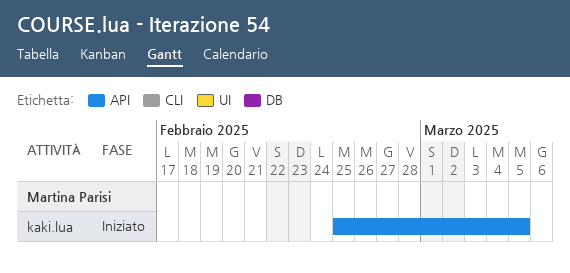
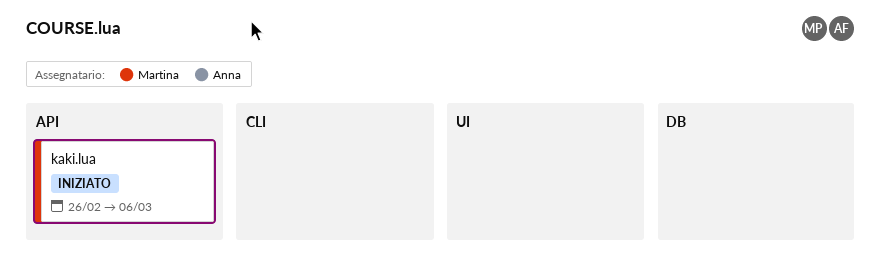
kaki.lua, start: Feb 25 -> Feb 26
kaki.lua, due: Mar 5 -> Mar 6

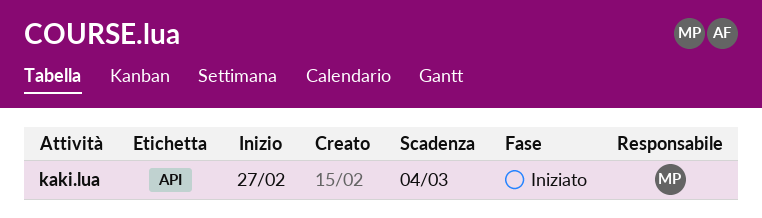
kaki.lua, start: Feb 26 -> Feb 27
kaki.lua, due: Mar 6 -> Mar 4

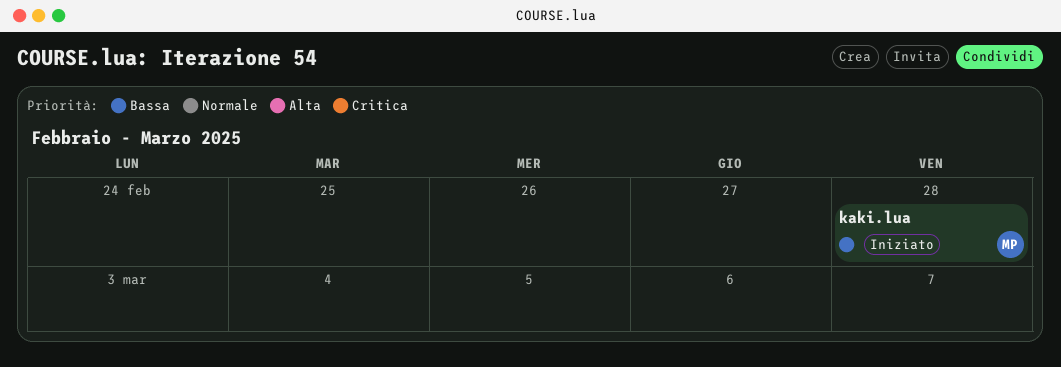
kaki.lua, due: Mar 4 -> Feb 28

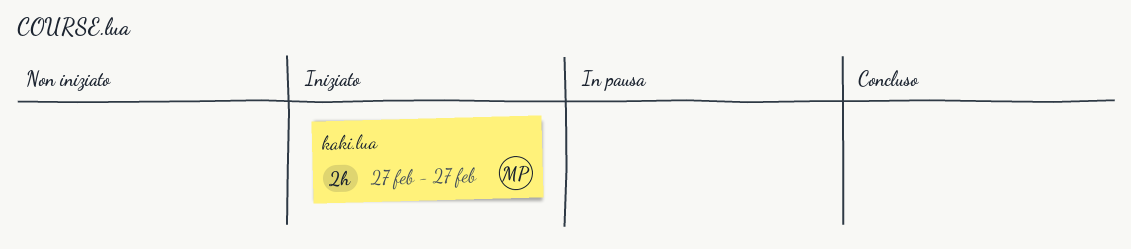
kaki.lua, due: Feb 28 -> Feb 27

